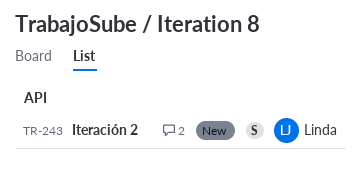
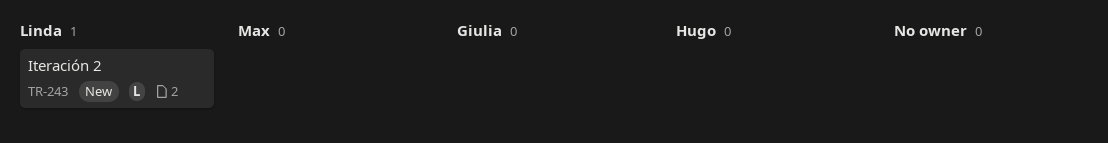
TR-243, estimate: S -> L

